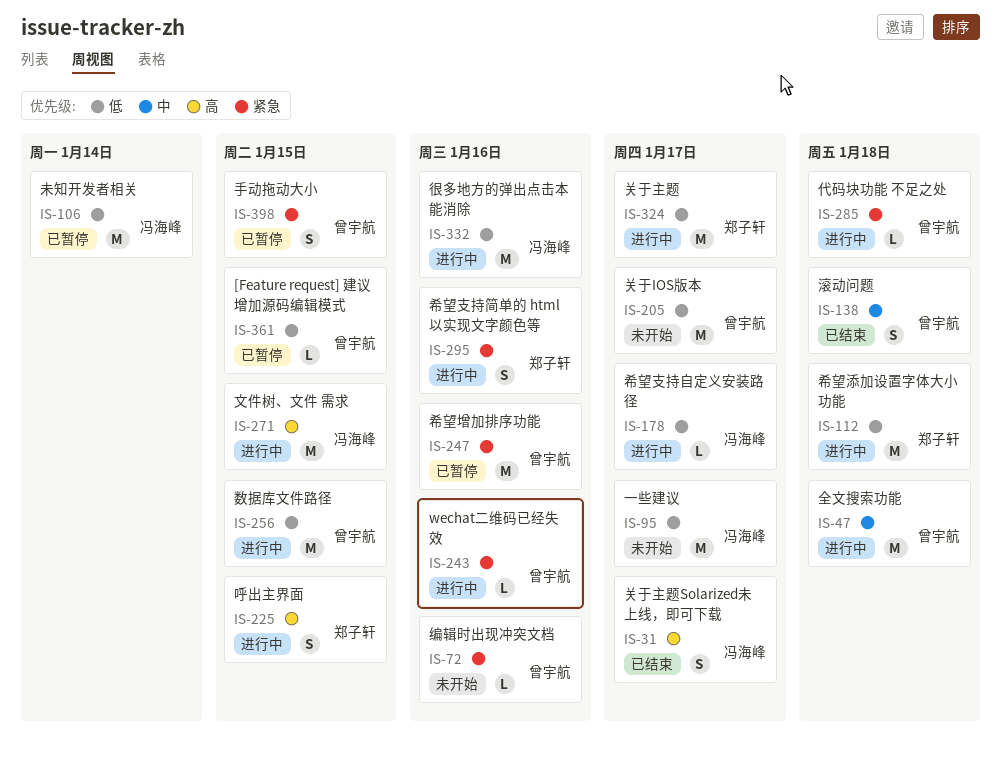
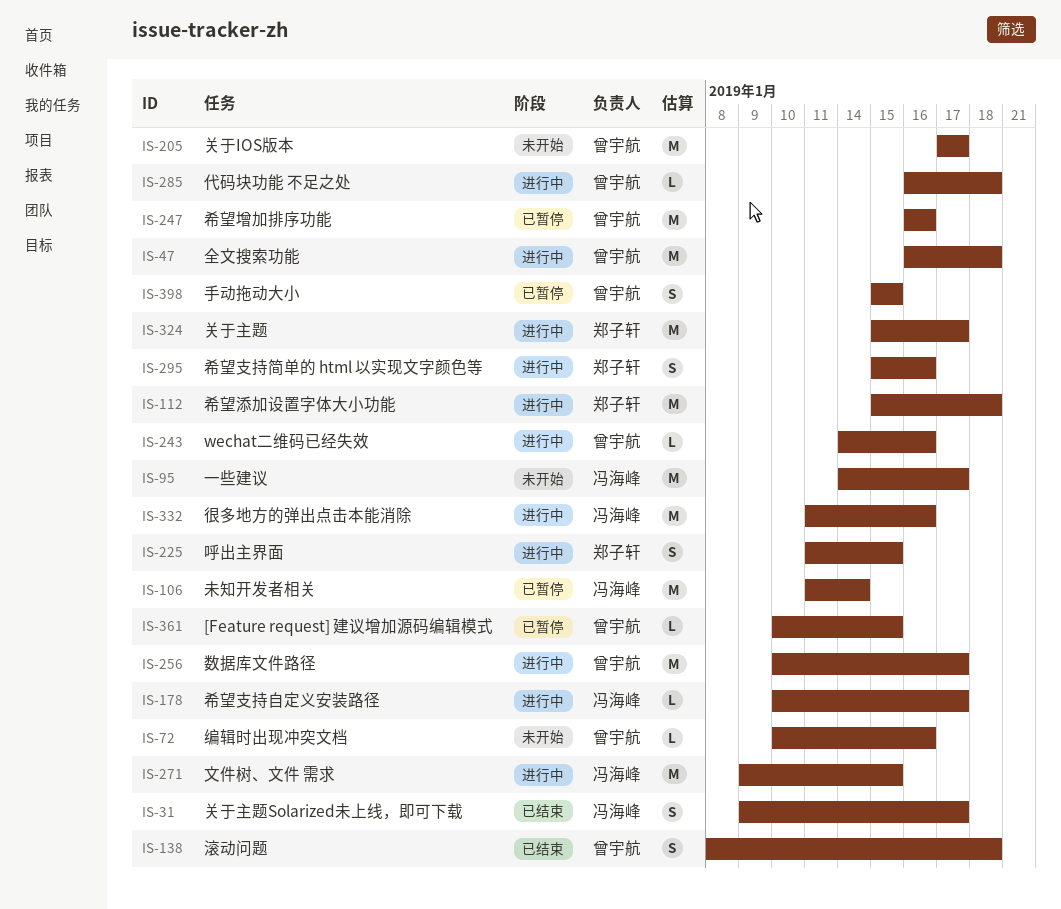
IS-256, due: Jan 15 -> Jan 17

